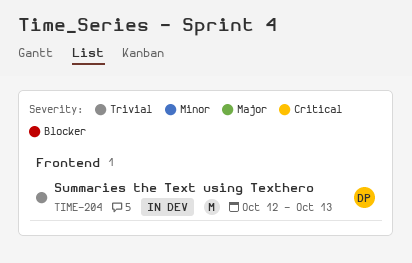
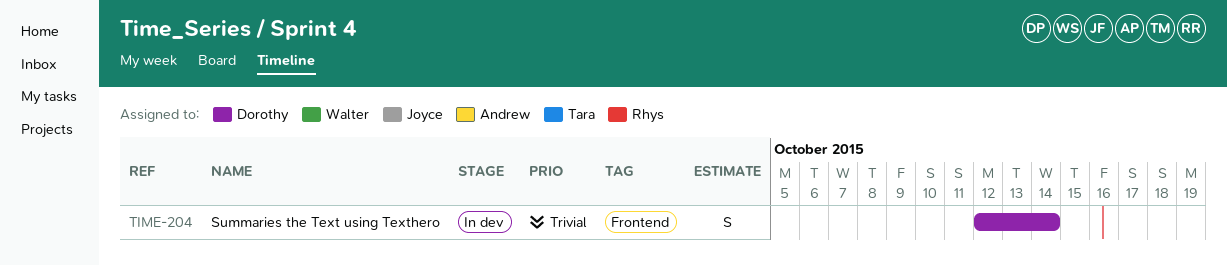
TIME-204, estimate: M -> S
TIME-204, due: Oct 13 -> Oct 14

